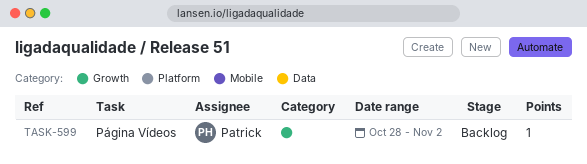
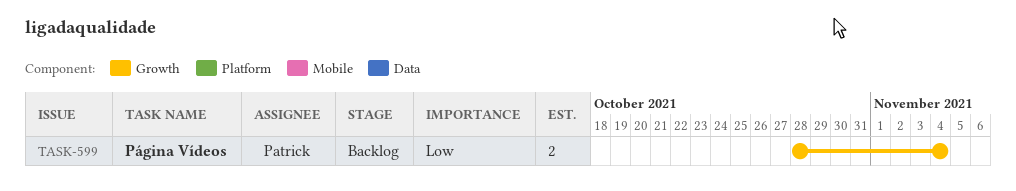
TASK-599, estimate: 1 -> 2
TASK-599, due: Nov 2 -> Nov 4

